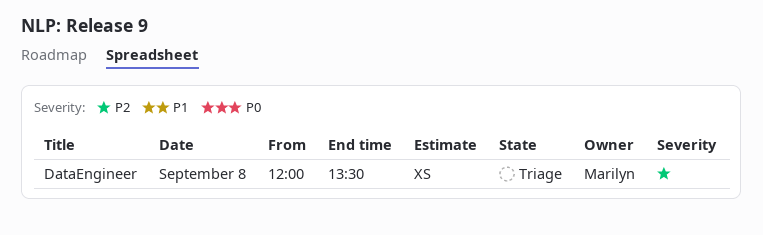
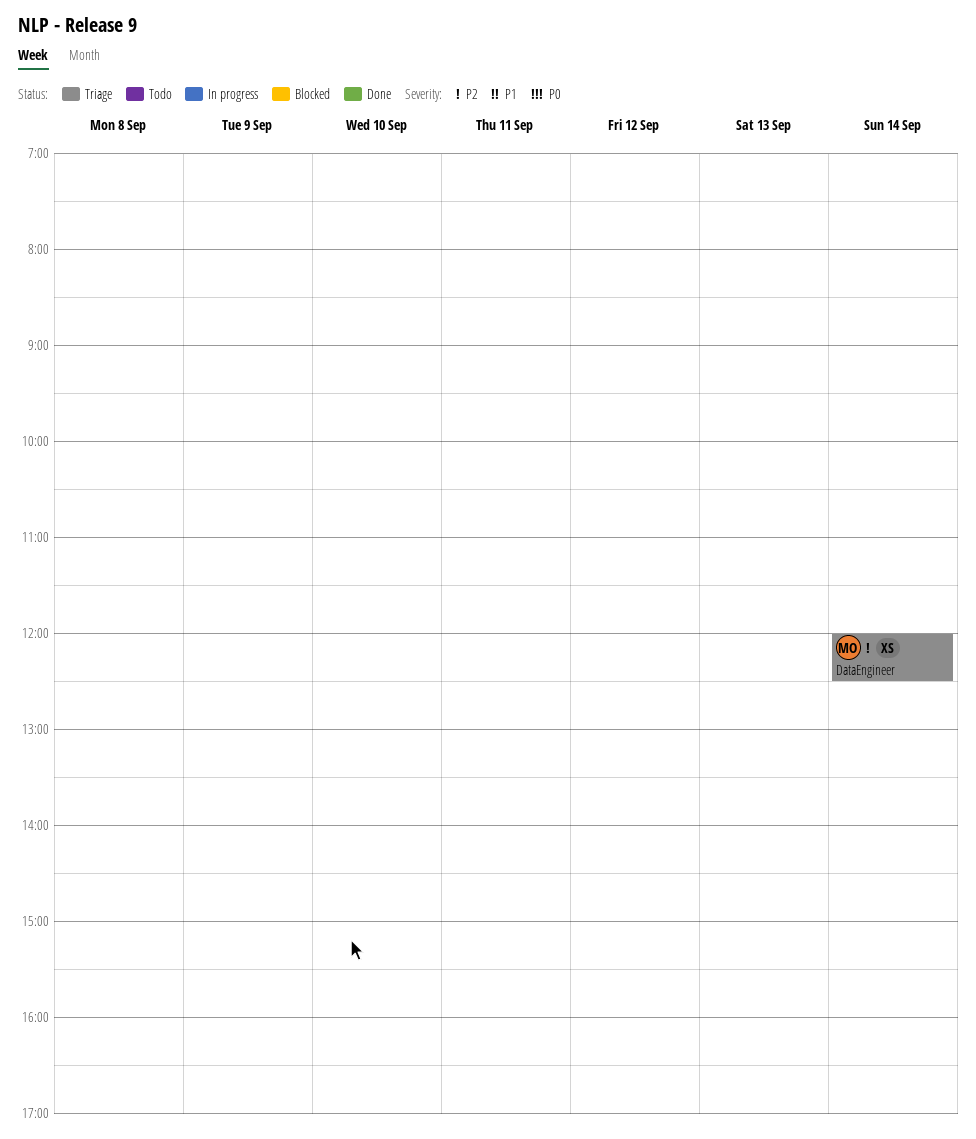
DataEngineer, day: Sep 8 -> Sep 14
DataEngineer, ends: 13:30 -> 12:30

